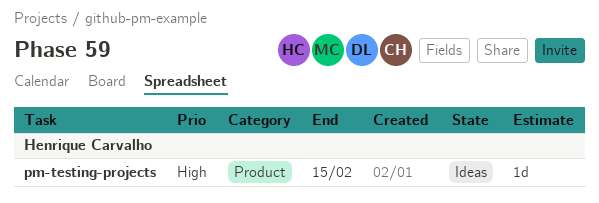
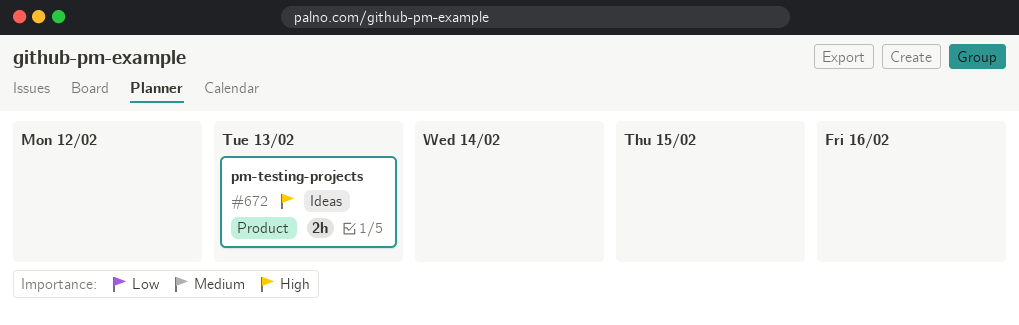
pm-testing-projects, estimate: 1d -> 2h
pm-testing-projects, due: Feb 15 -> Feb 13

